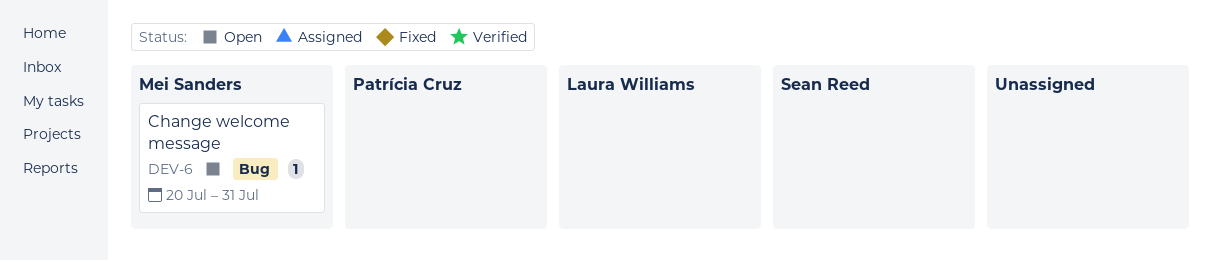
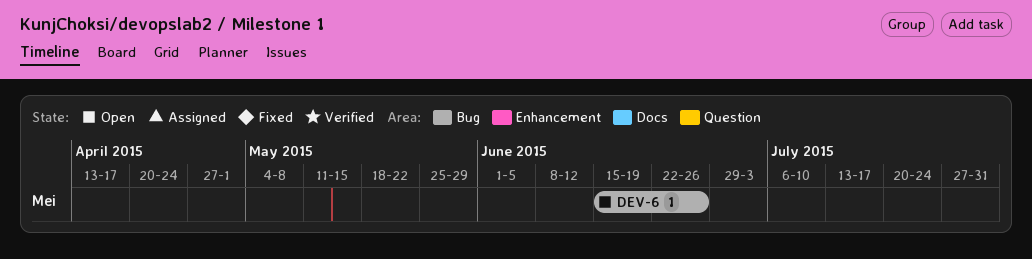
DEV-6, start: Jul 20 -> Jun 15
DEV-6, due: Jul 31 -> Jun 26

